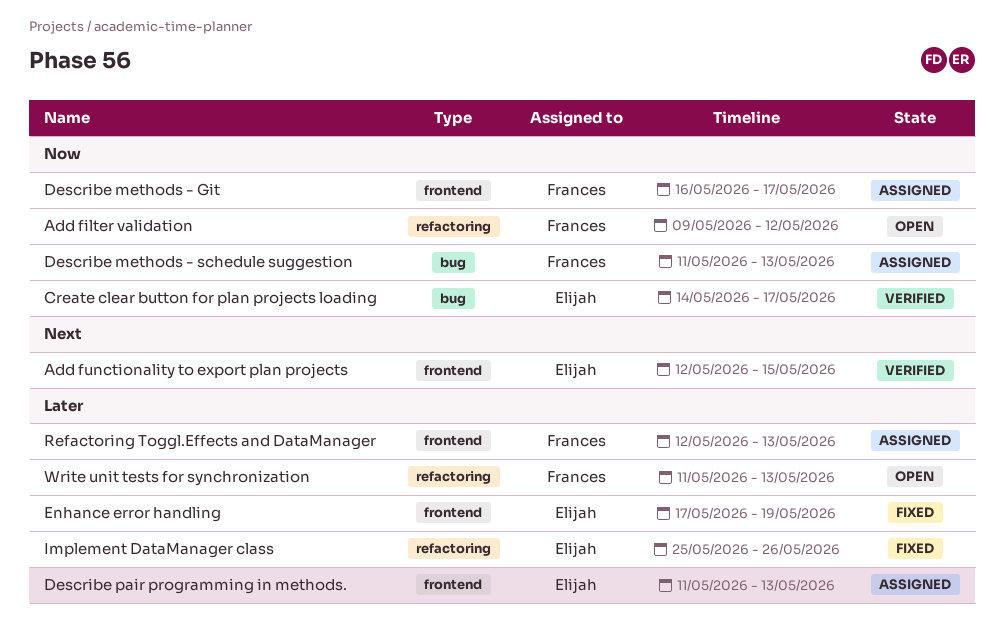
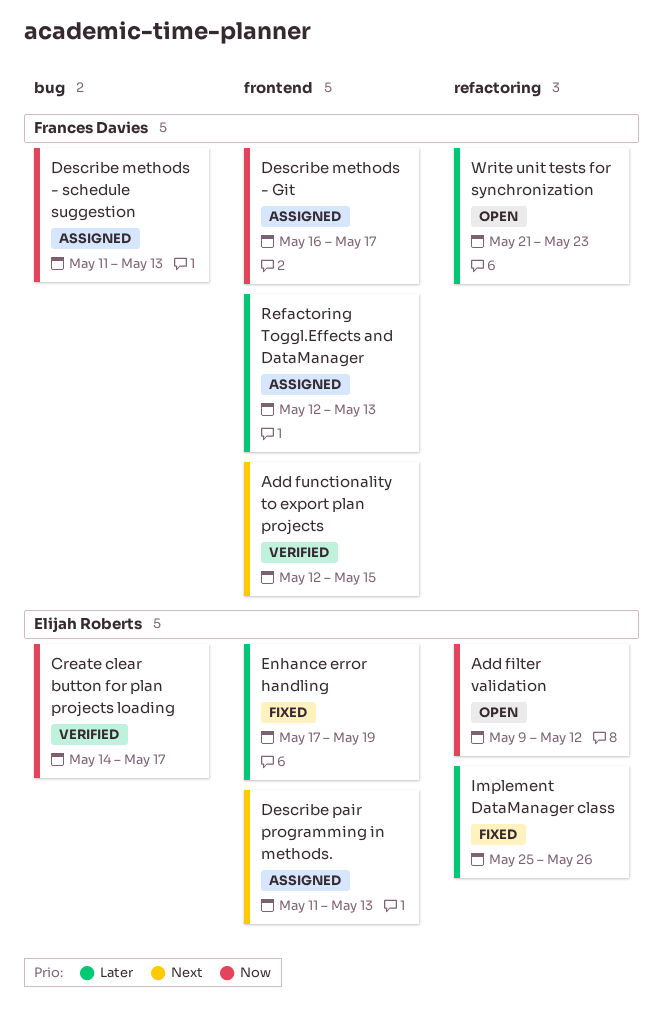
Add filter validation, owner: Frances Davies -> Elijah Roberts
Add functionality to export plan projects, owner: Elijah Roberts -> Frances Davies
Describe pair programming in methods., priority: Later -> Next
Write unit tests for synchronization, start: May 11 -> May 21
Write unit tests for synchronization, due: May 13 -> May 23

